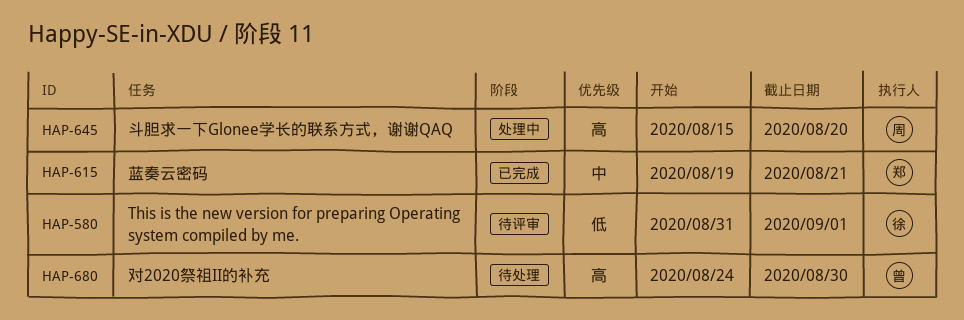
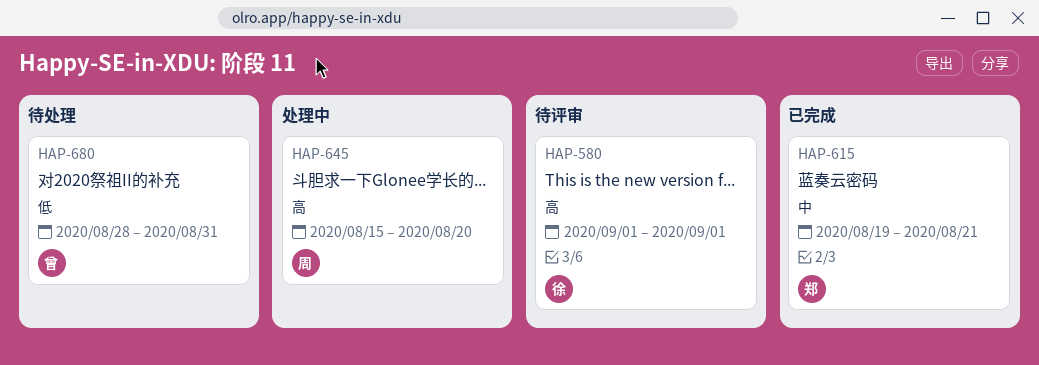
HAP-580, priority: 低 -> 高
HAP-580, start: Aug 31 -> Sep 1
HAP-680, priority: 高 -> 低
HAP-680, start: Aug 24 -> Aug 28
HAP-680, due: Aug 30 -> Aug 31

